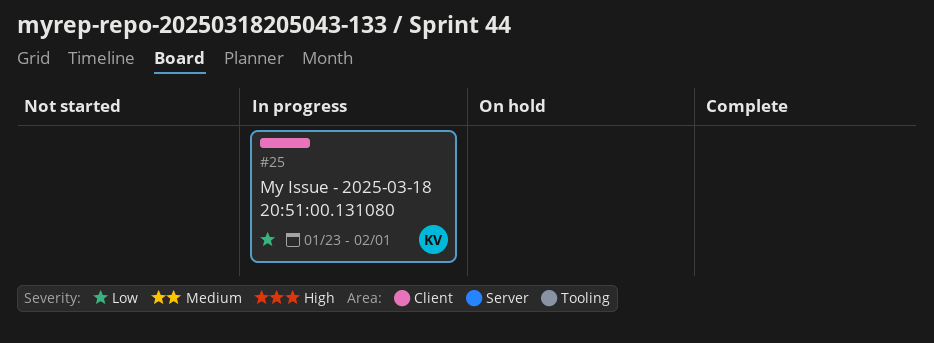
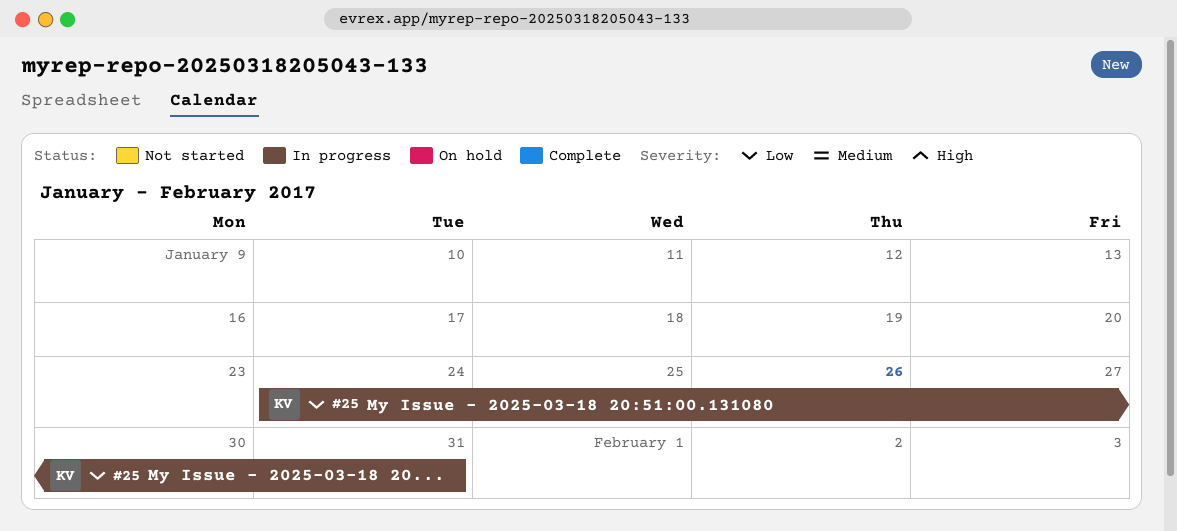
#25, start: Jan 23 -> Jan 24
#25, due: Feb 1 -> Jan 31

